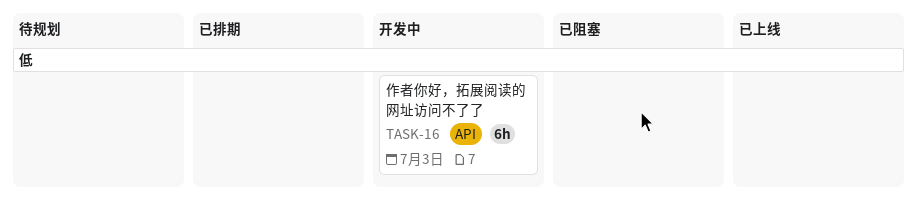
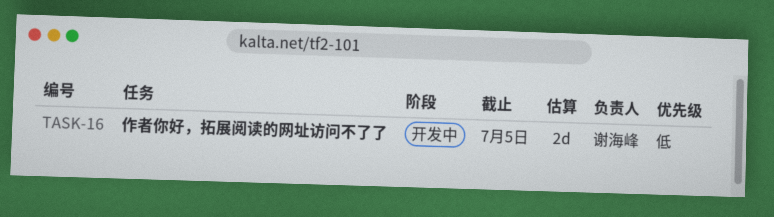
TASK-16, estimate: 6h -> 2d
TASK-16, due: Jul 3 -> Jul 5

